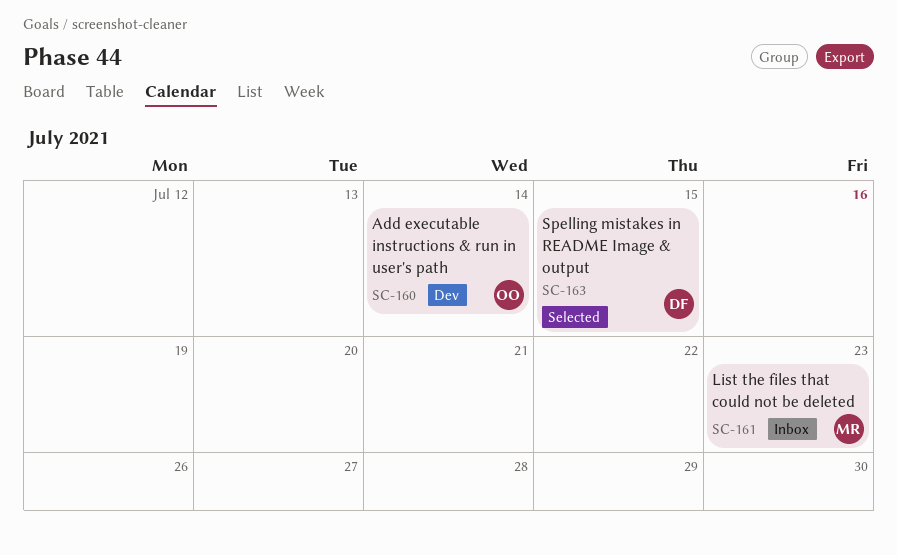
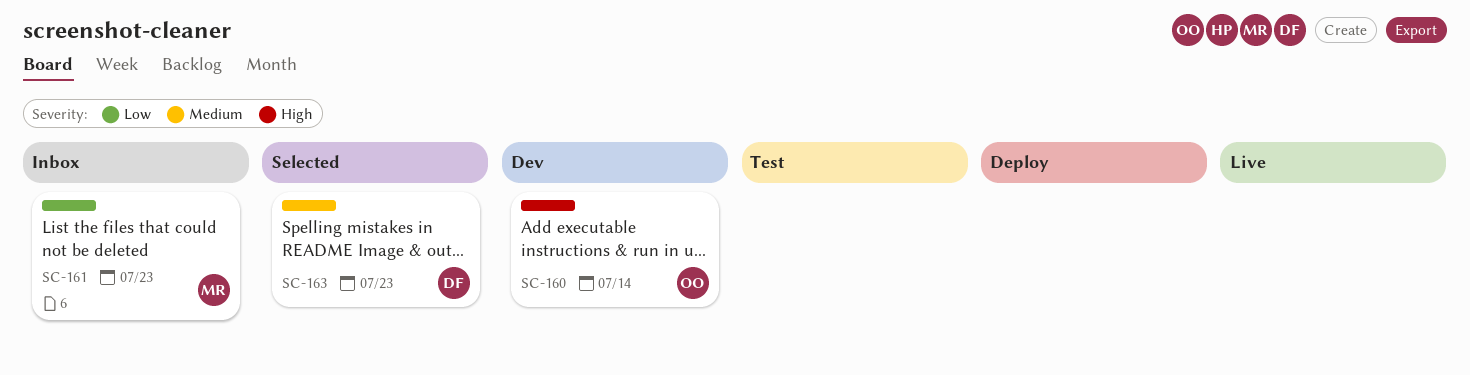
SC-163, due: Jul 15 -> Jul 23

